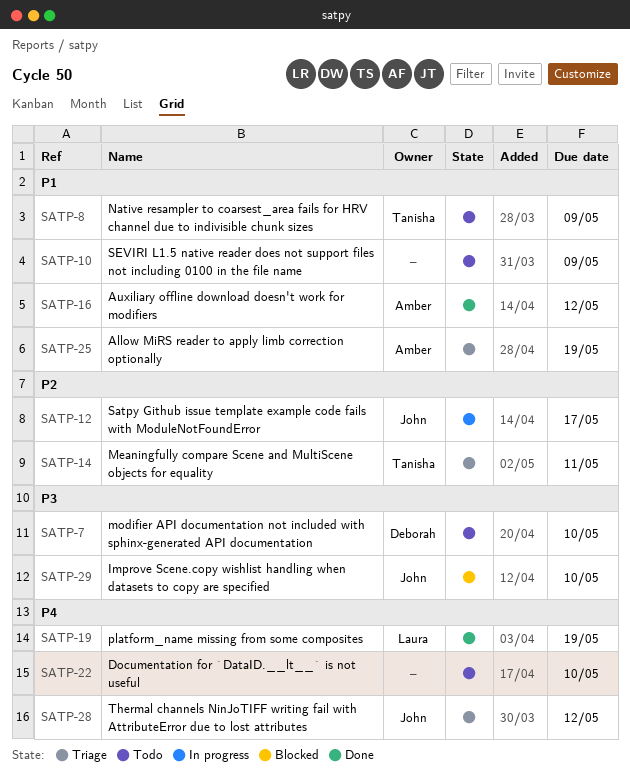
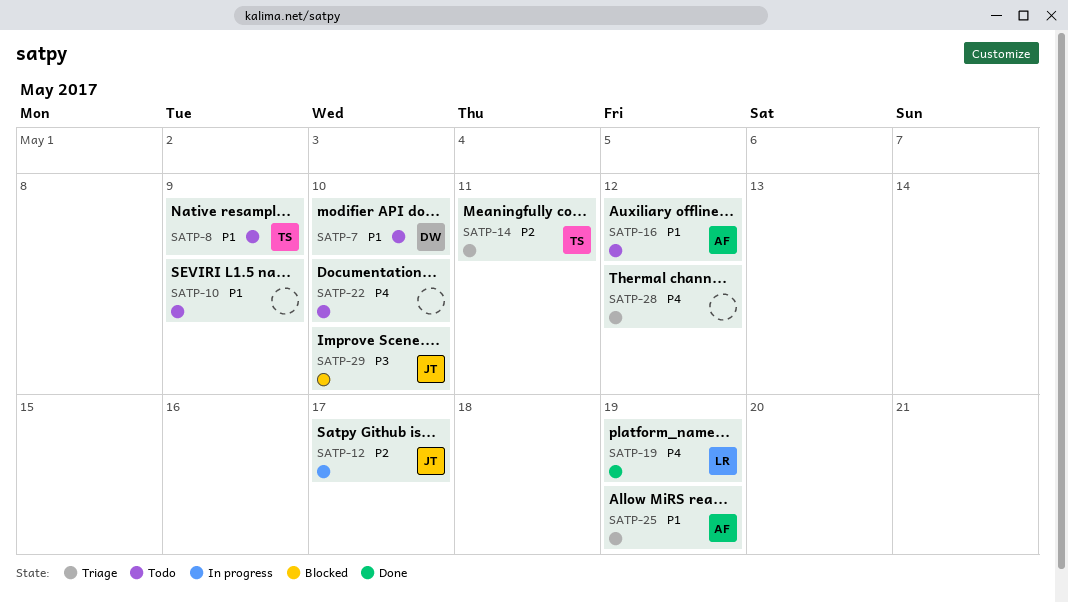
SATP-7, priority: P3 -> P1
SATP-16, status: Done -> Todo
SATP-28, owner: John -> none

